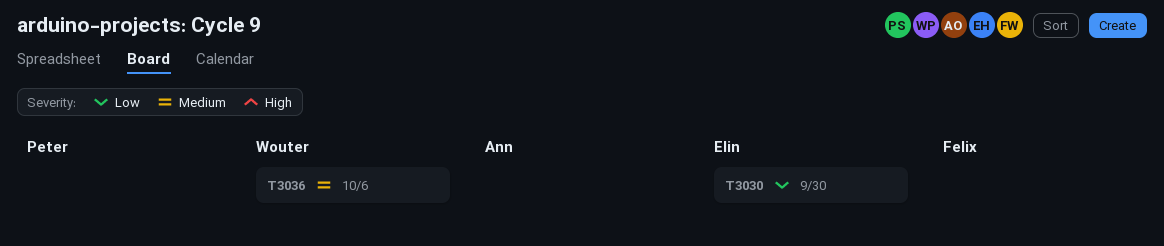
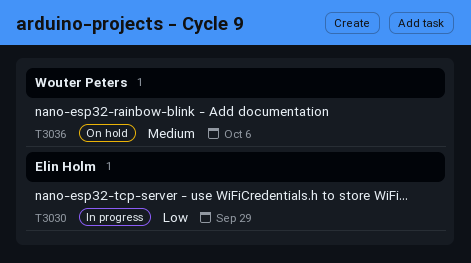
T3030, due: Sep 30 -> Sep 29

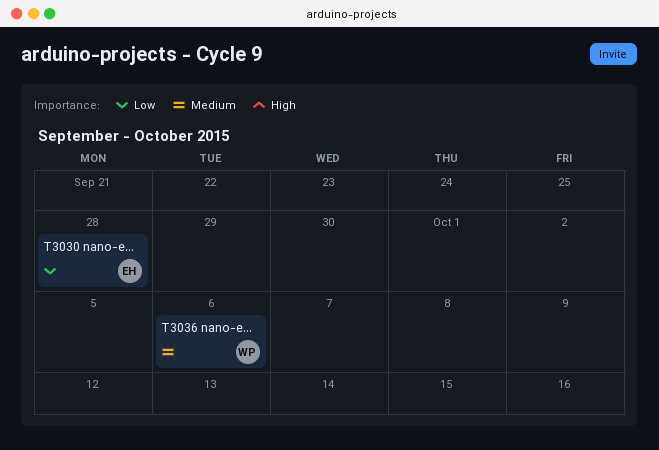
T3030, due: Sep 29 -> Sep 28

